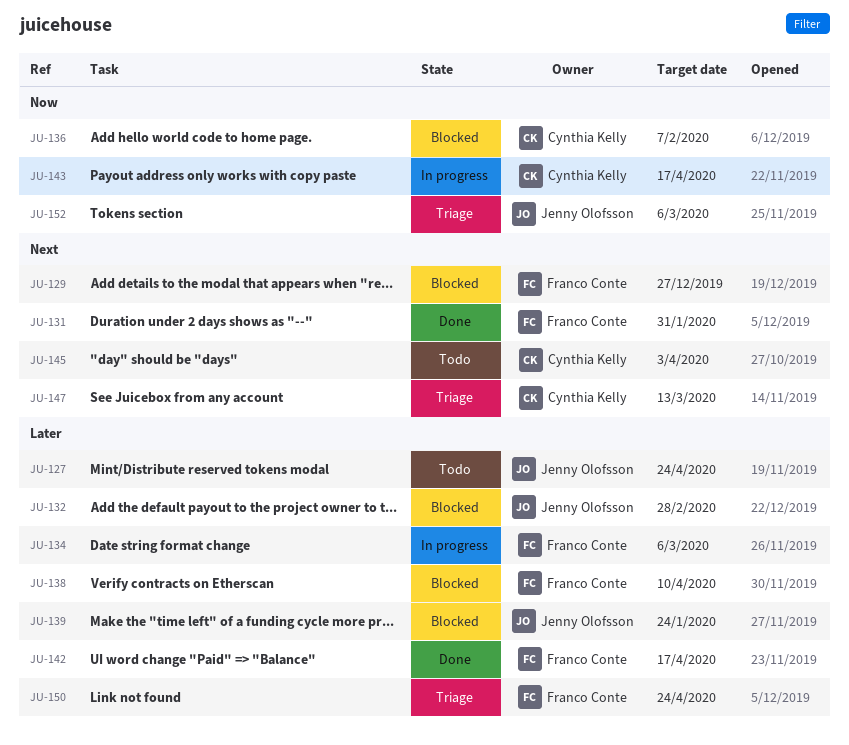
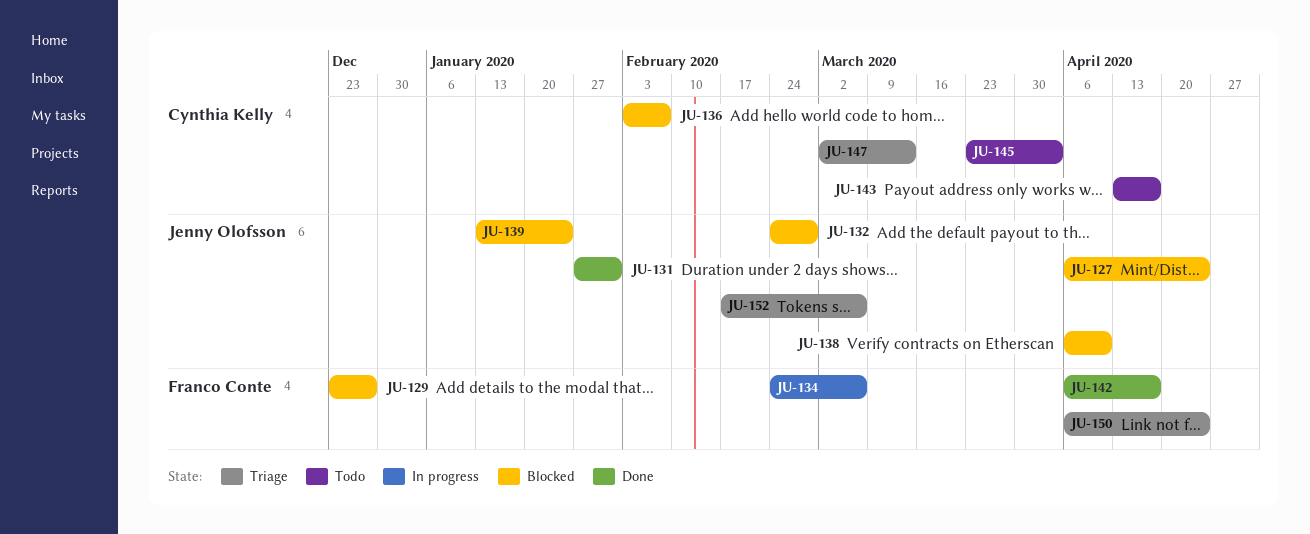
JU-127, status: Todo -> Blocked
JU-131, owner: Franco Conte -> Jenny Olofsson
JU-138, owner: Franco Conte -> Jenny Olofsson
JU-143, status: In progress -> Todo

